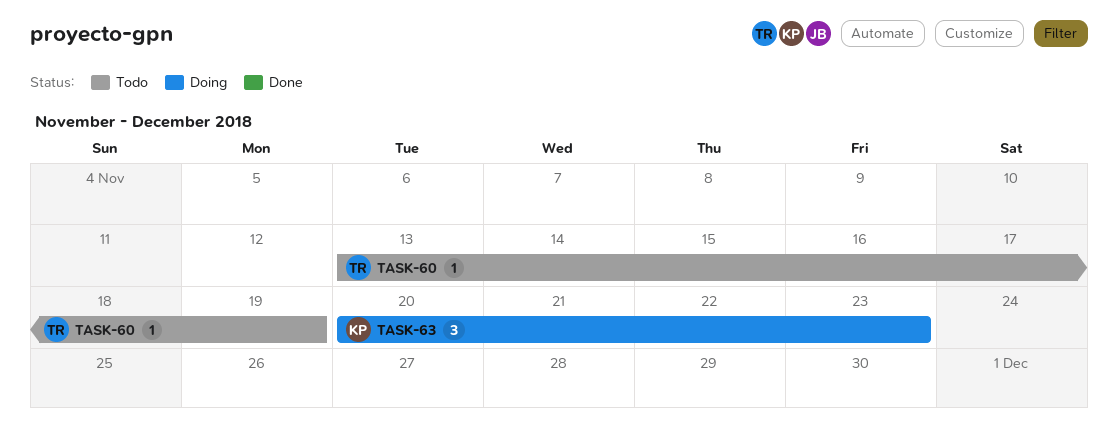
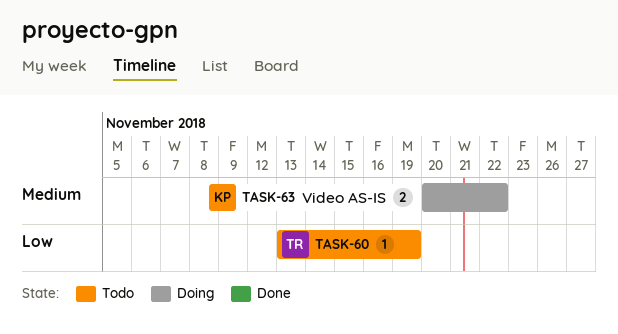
TASK-63, estimate: 3 -> 2
TASK-63, due: Nov 23 -> Nov 22

